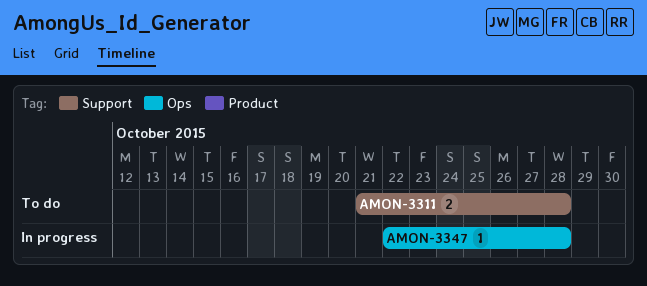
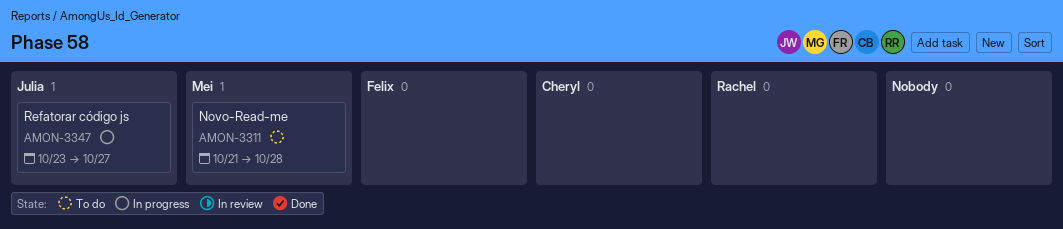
AMON-3347, start: Oct 22 -> Oct 23
AMON-3347, due: Oct 28 -> Oct 27

